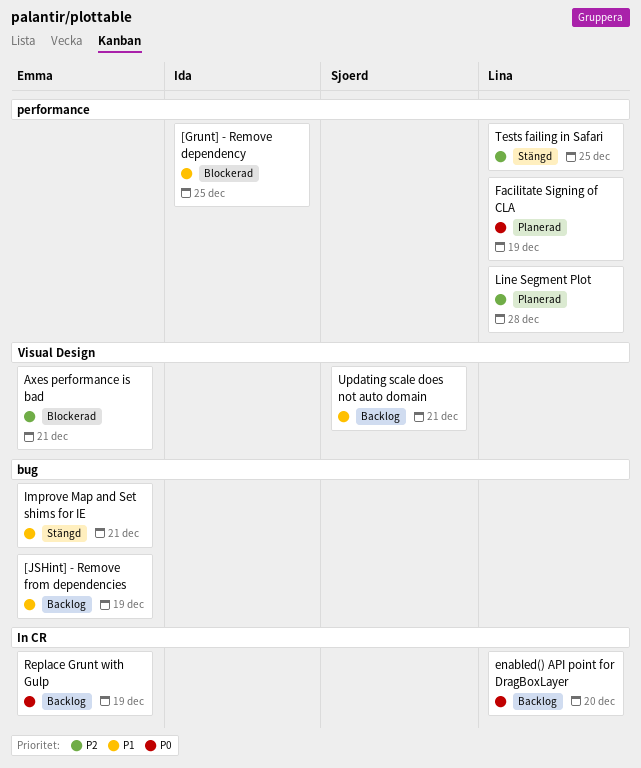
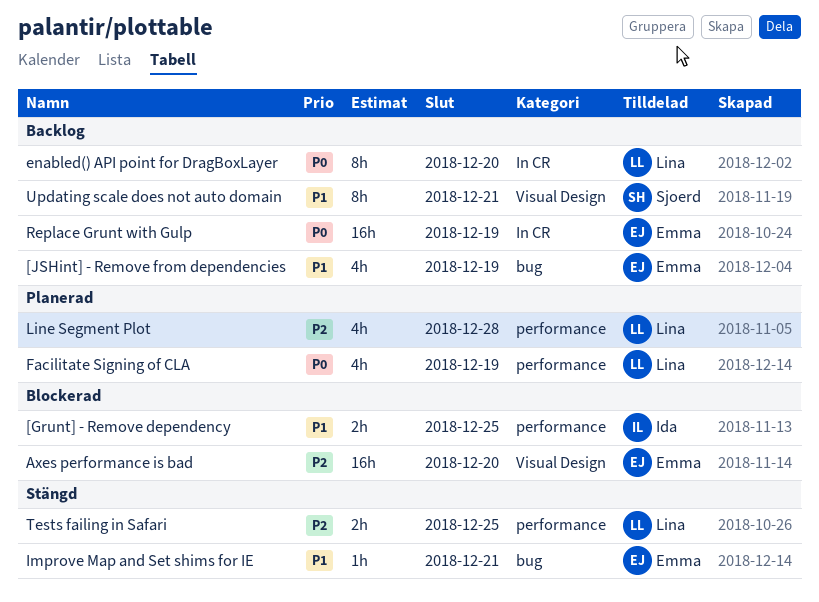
Axes performance is bad, due: Dec 21 -> Dec 20

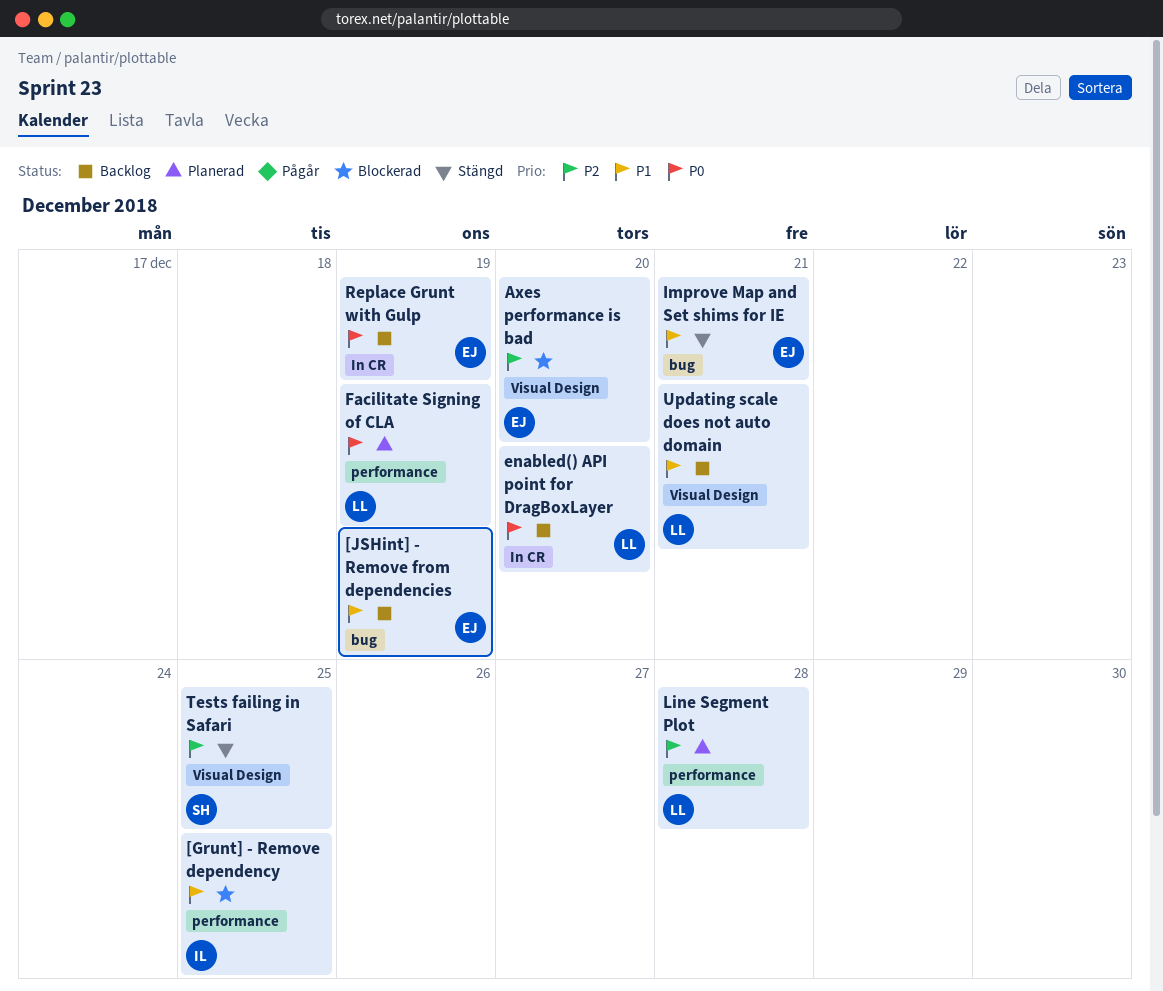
Tests failing in Safari, owner: Lina -> Sjoerd
Tests failing in Safari, label: performance -> Visual Design
Updating scale does not auto domain, owner: Sjoerd -> Lina

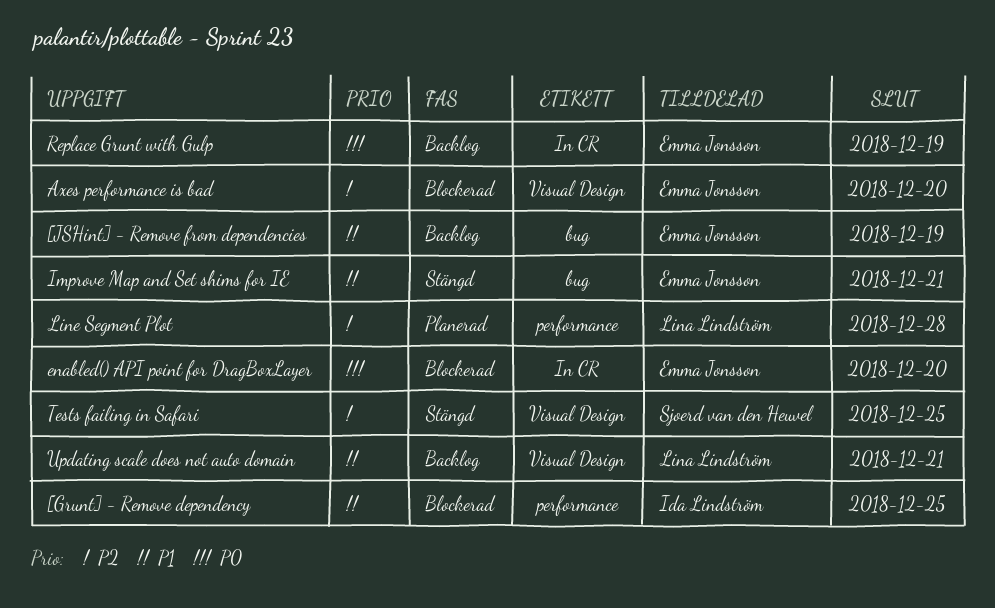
enabled() API point for DragBoxLayer, status: Backlog -> Blockerad
enabled() API point for DragBoxLayer, owner: Lina Lindström -> Emma Jonsson
Facilitate Signing of CLA: present -> none

